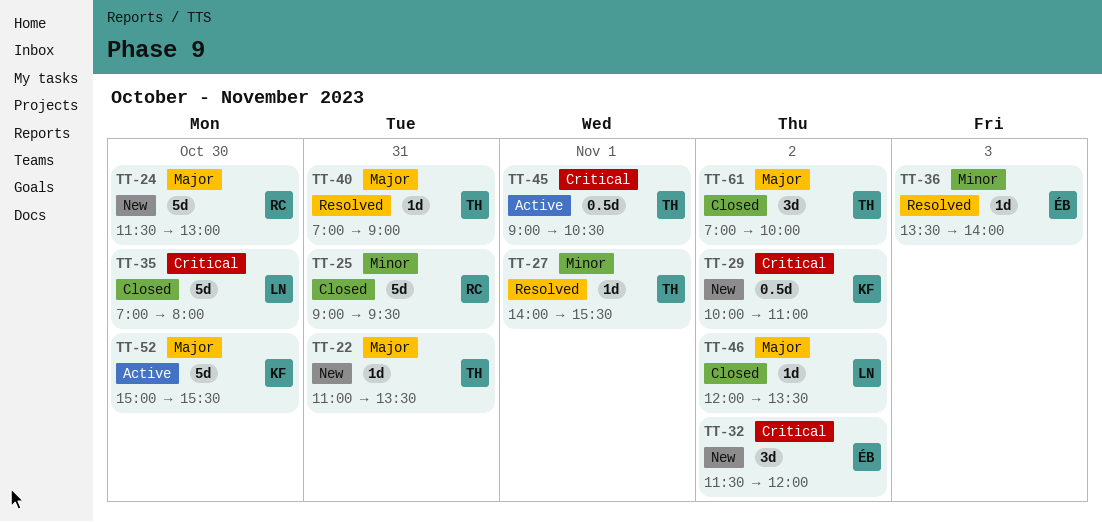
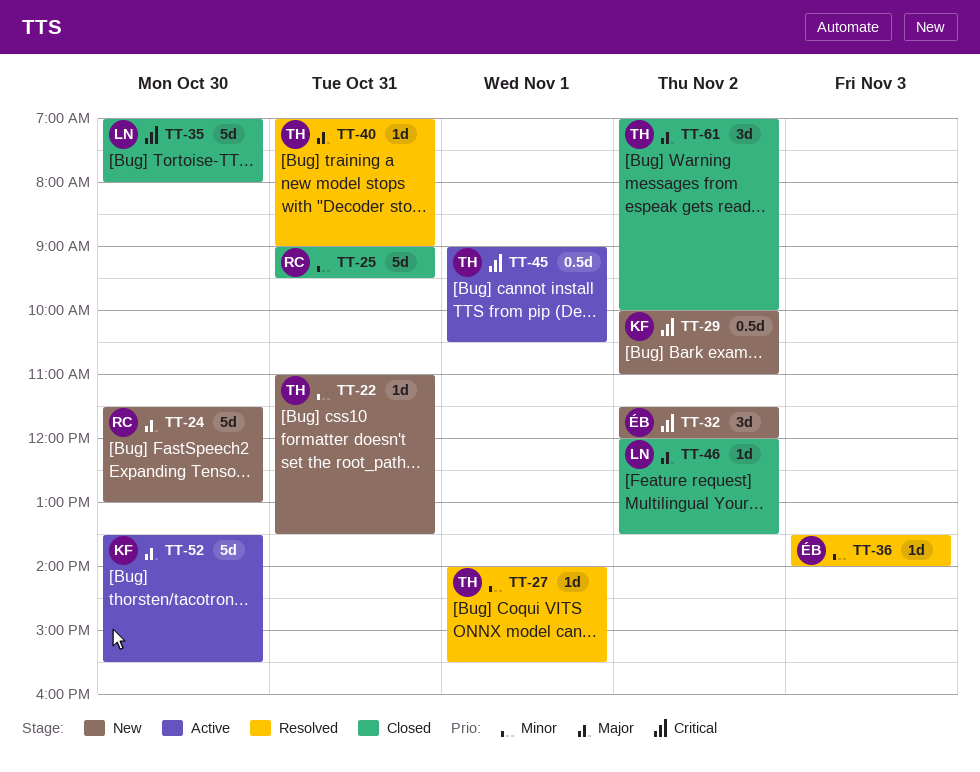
TT-22, priority: Major -> Minor
TT-52, begins: 15:00 -> 13:30

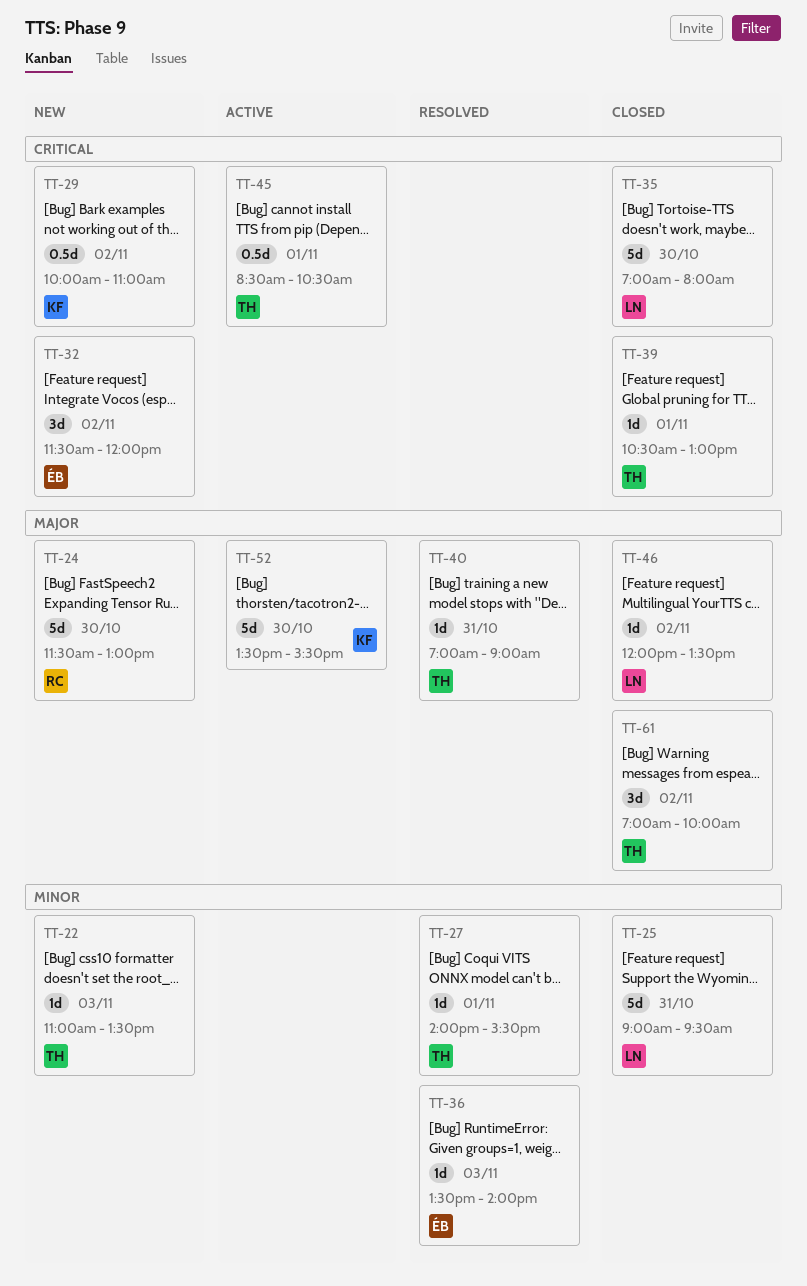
TT-22, day: Oct 31 -> Nov 3
TT-25, owner: RC -> LN
TT-39: none -> present
TT-45, begins: 09:00 -> 08:30

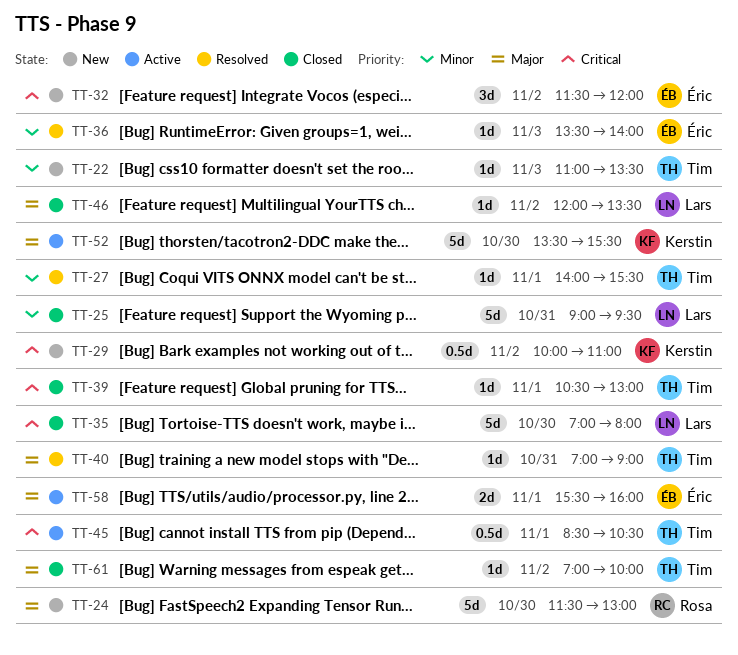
TT-58: none -> present
TT-61, estimate: 3d -> 1d

